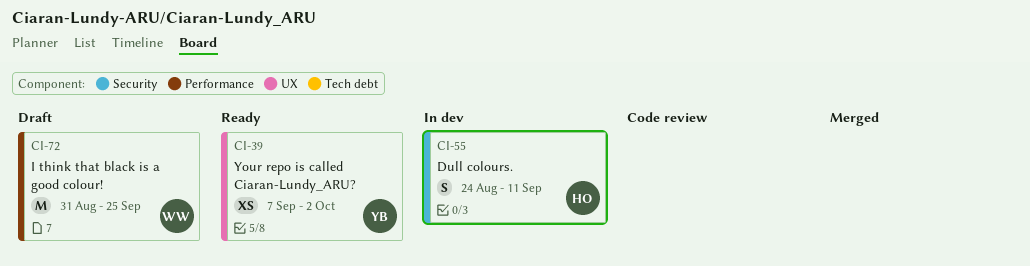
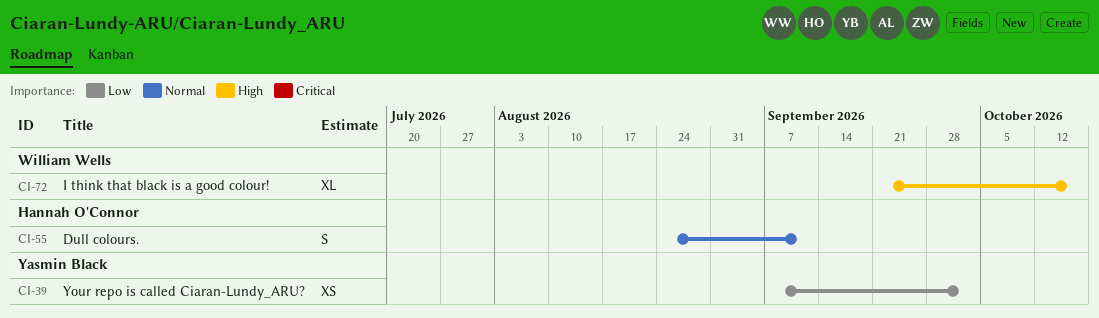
CI-72, estimate: M -> XL
CI-72, start: Aug 31 -> Sep 21
CI-72, due: Sep 25 -> Oct 16

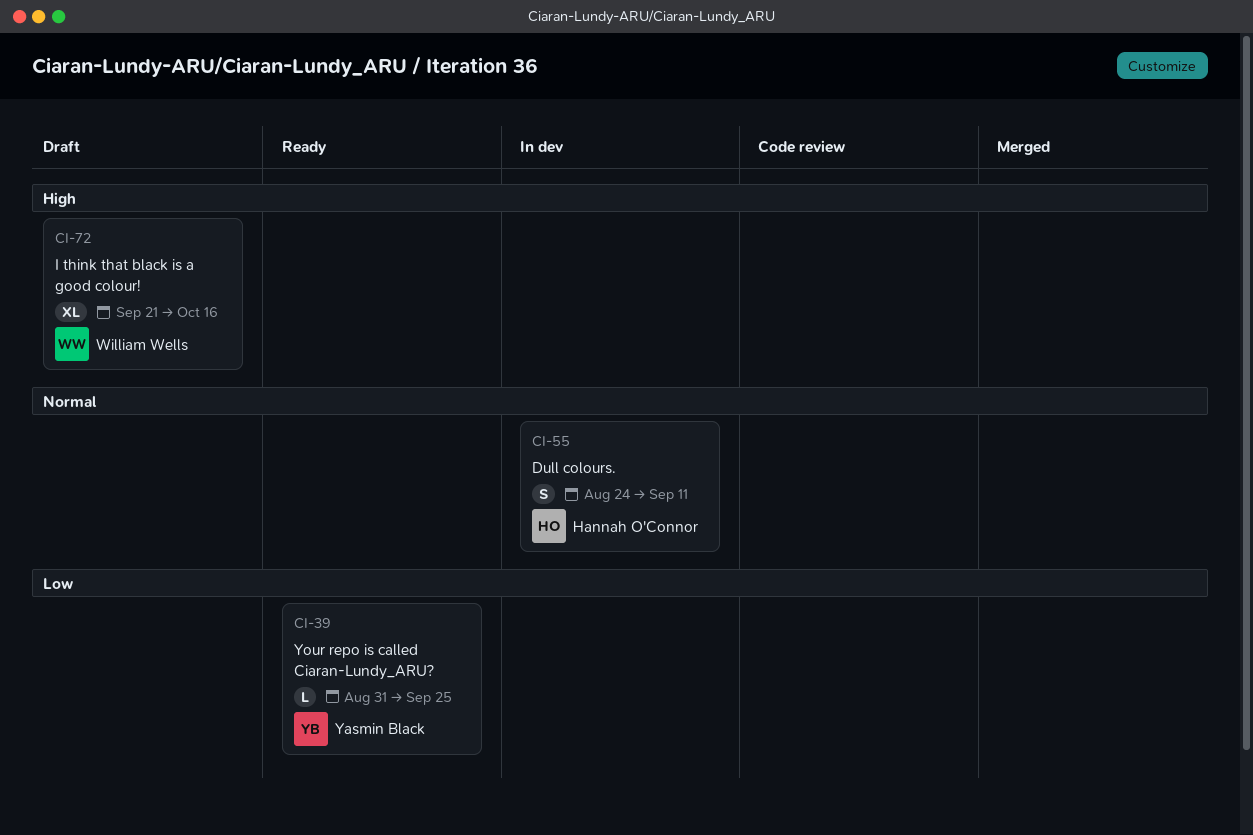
CI-39, estimate: XS -> L
CI-39, start: Sep 7 -> Aug 31
CI-39, due: Oct 2 -> Sep 25

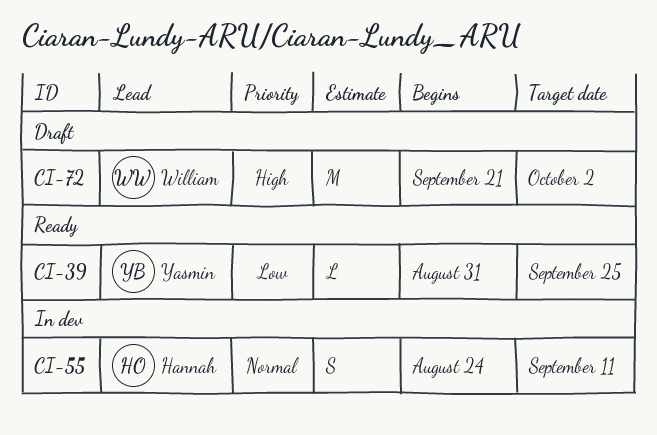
CI-72, estimate: XL -> M
CI-72, due: Oct 16 -> Oct 2

